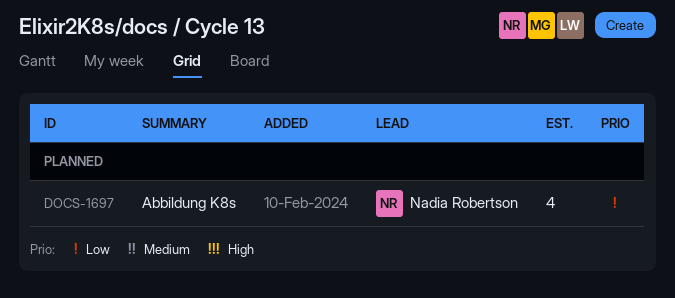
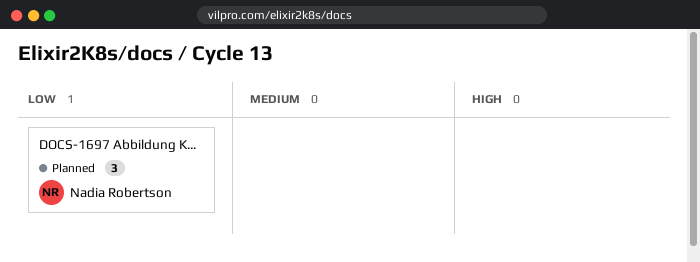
DOCS-1697, estimate: 4 -> 3

